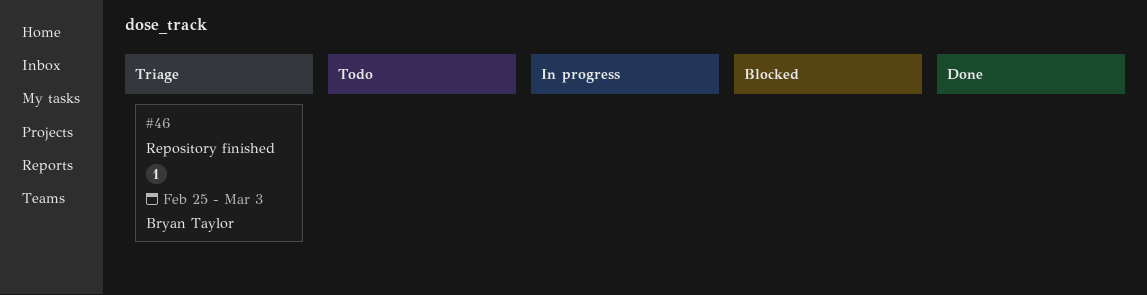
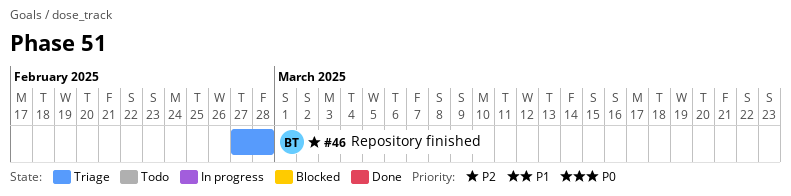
#46, start: Feb 25 -> Feb 27
#46, due: Mar 3 -> Feb 28

